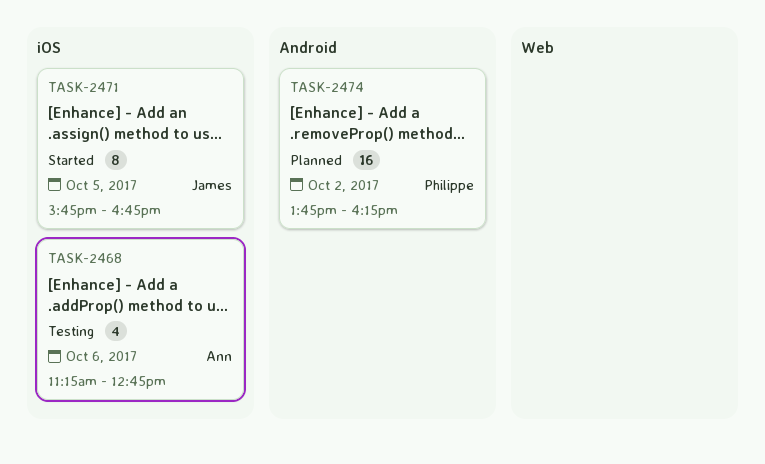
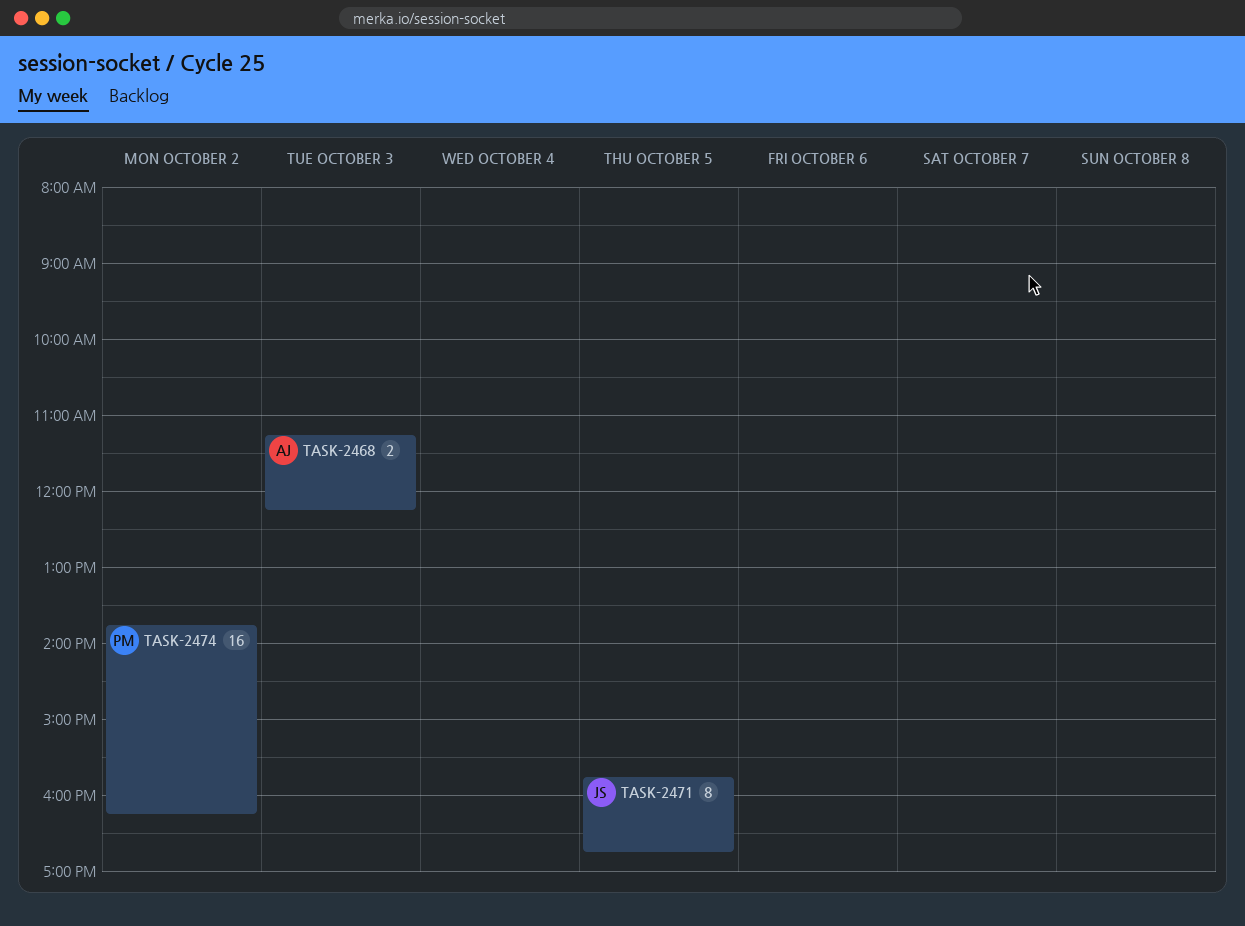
TASK-2468, estimate: 4 -> 2
TASK-2468, day: Oct 6 -> Oct 3
TASK-2468, ends: 12:45 -> 12:15

